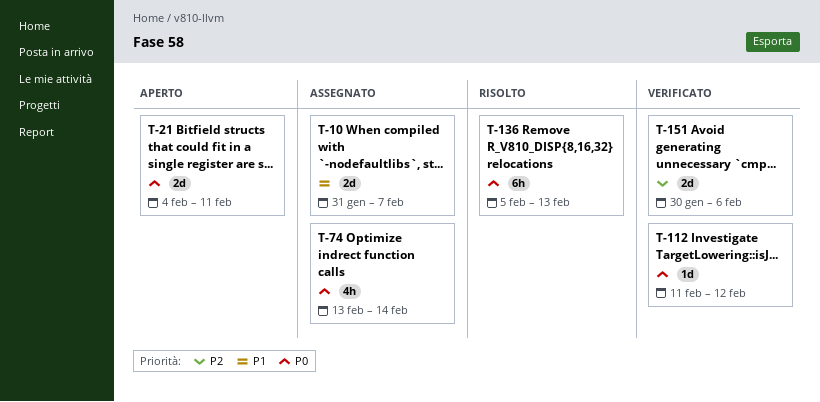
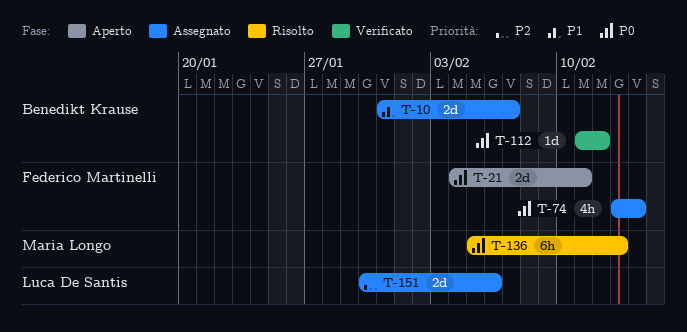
T-151, status: Verificato -> Assegnato

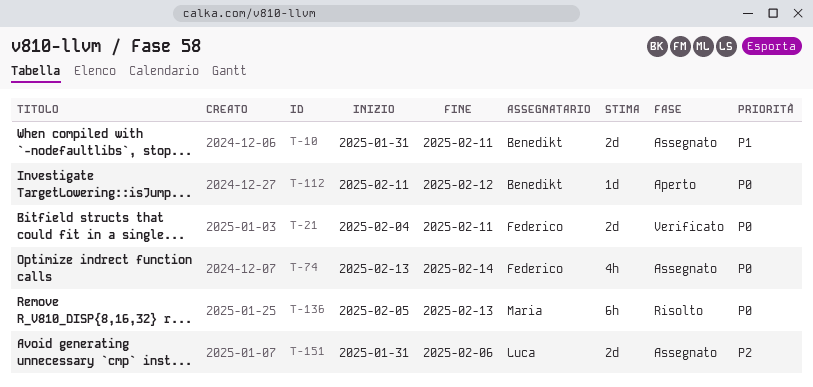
T-10, due: Feb 7 -> Feb 11
T-21, status: Aperto -> Verificato
T-112, status: Verificato -> Aperto
T-151, start: Jan 30 -> Jan 31

